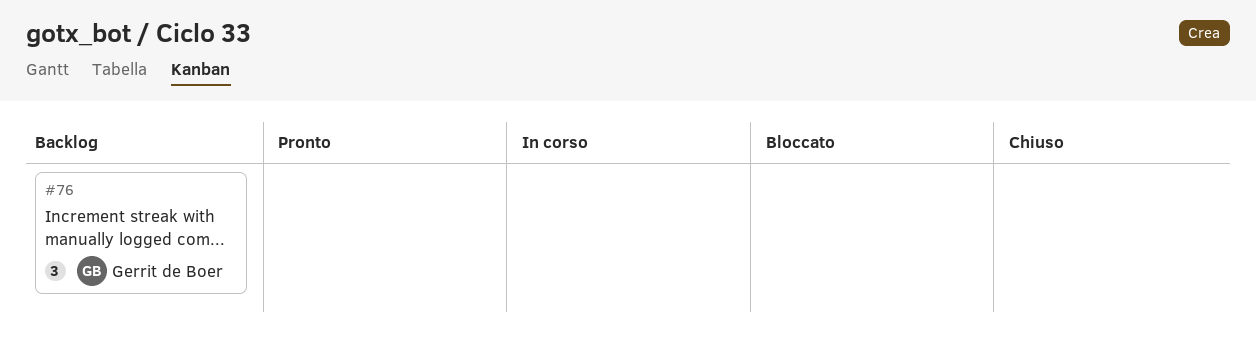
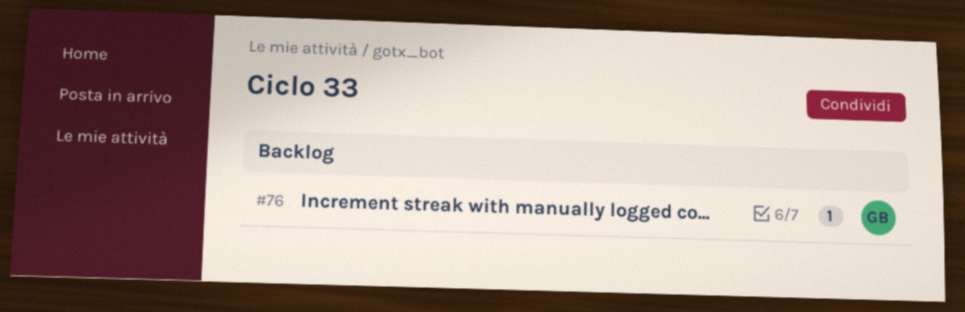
#76, estimate: 3 -> 1

